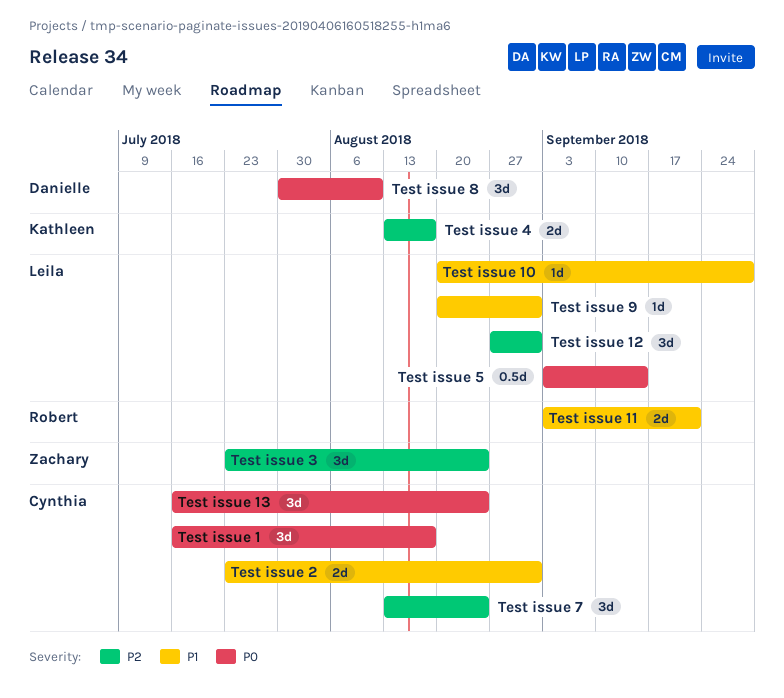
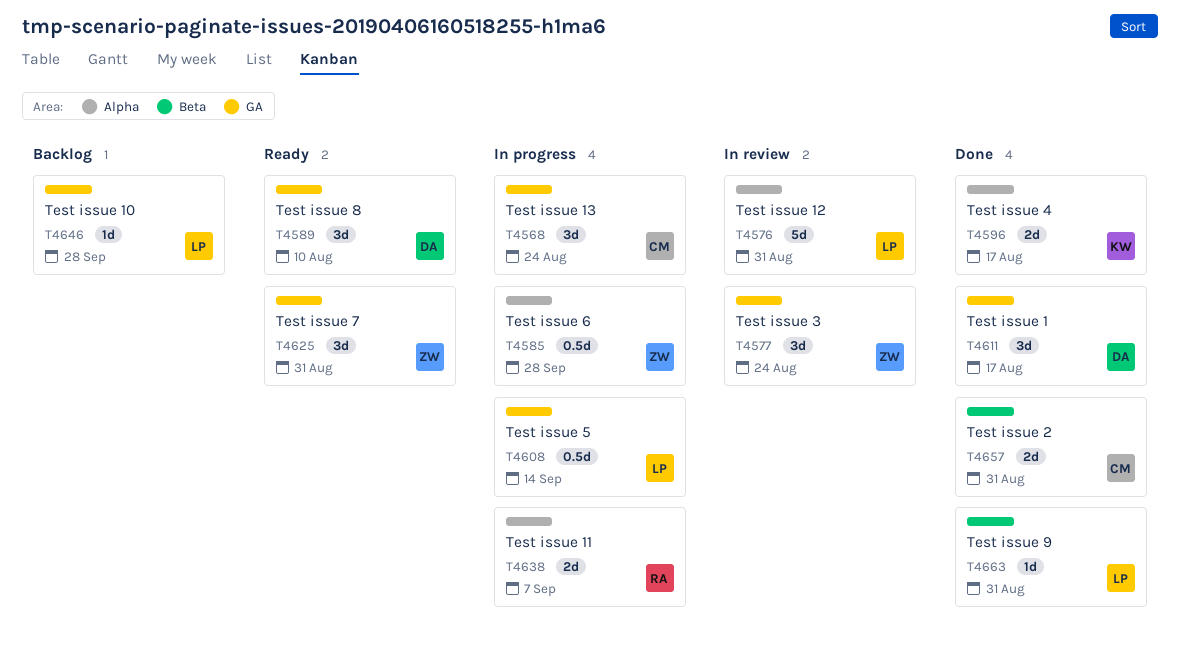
Test issue 1, owner: Cynthia -> Danielle
Test issue 11, due: Sep 21 -> Sep 7
Test issue 12, estimate: 3d -> 5d
Test issue 6: none -> present
Test issue 7, owner: Cynthia -> Zachary
Test issue 7, due: Aug 24 -> Aug 31

